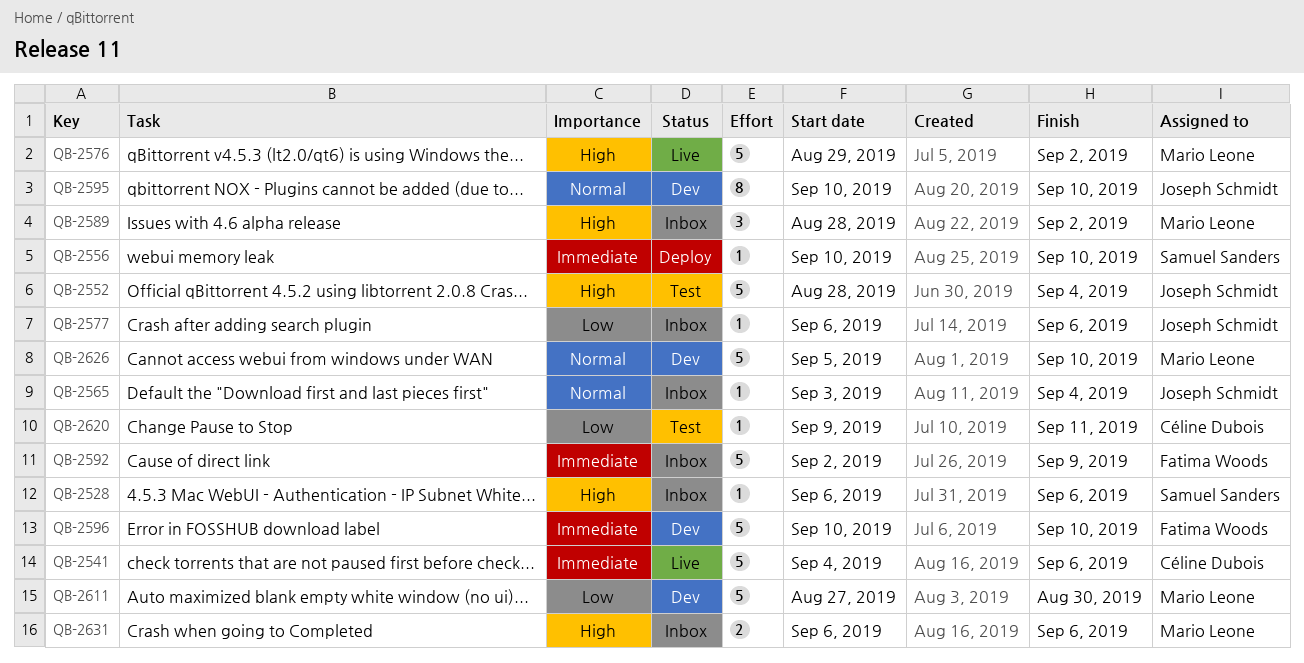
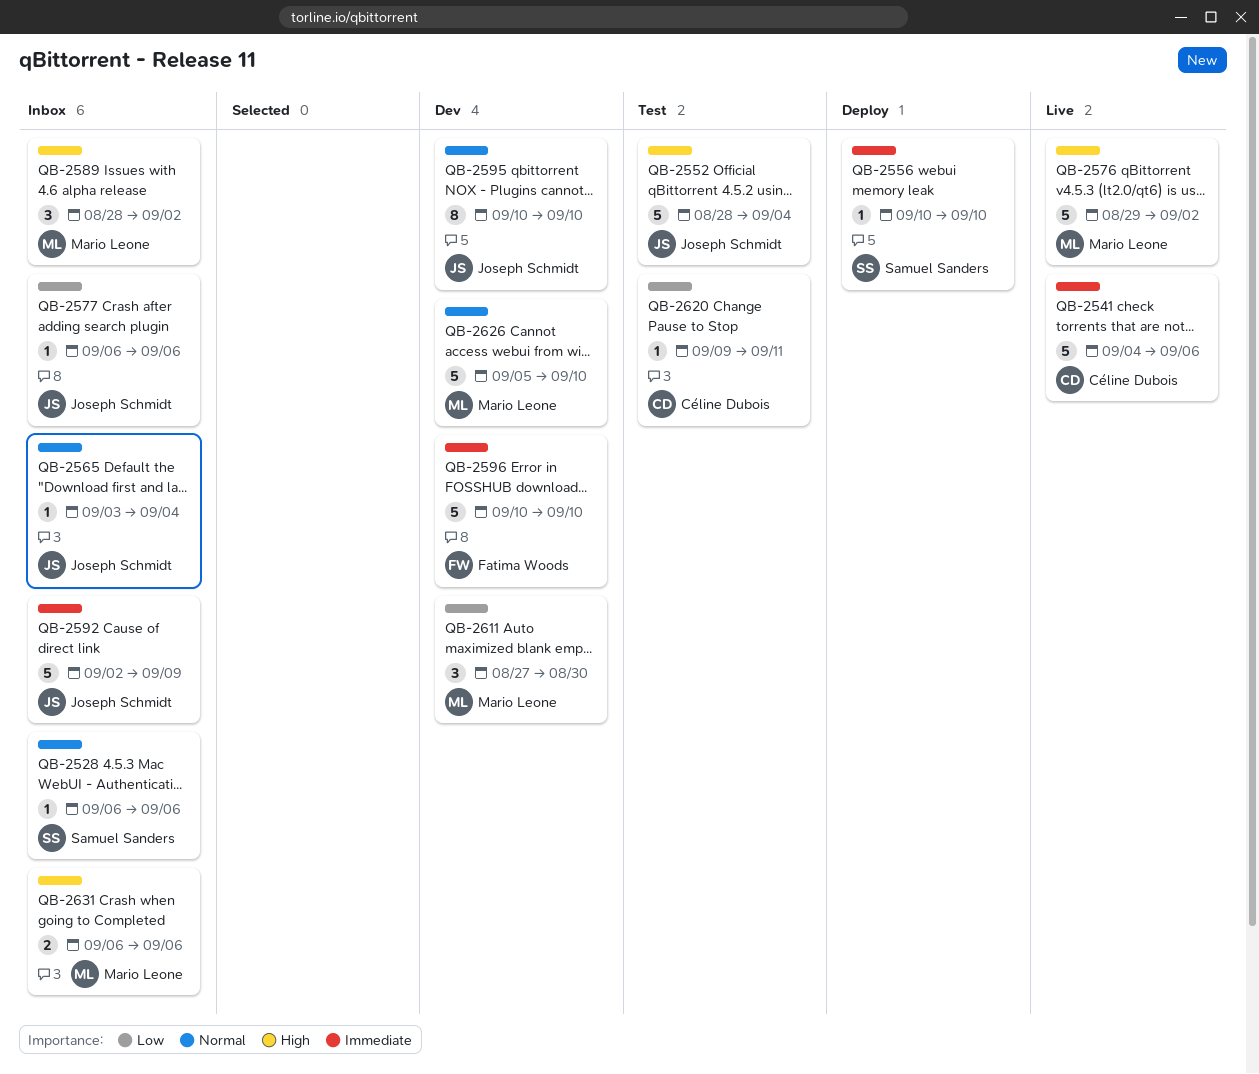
QB-2528, priority: High -> Normal
QB-2592, owner: Fatima Woods -> Joseph Schmidt
QB-2611, estimate: 5 -> 3

